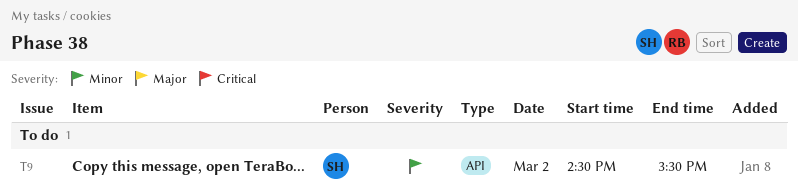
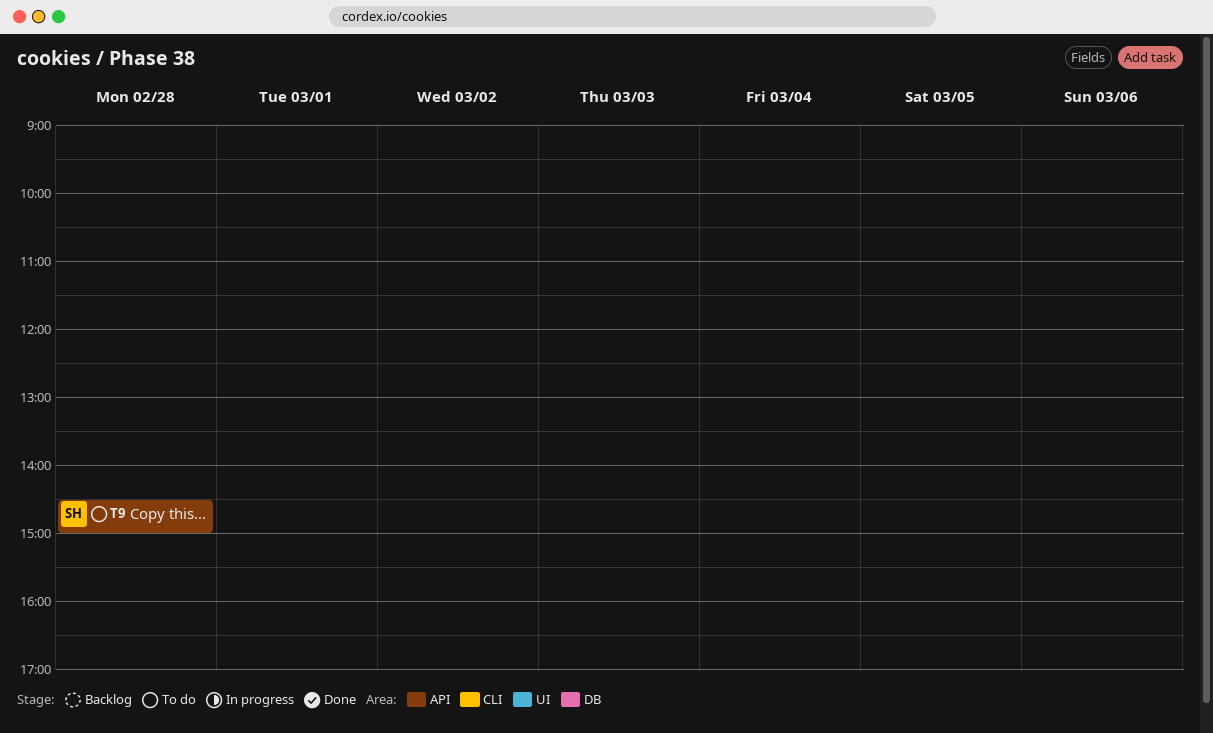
T9, day: Mar 2 -> Feb 28
T9, ends: 15:30 -> 15:00

